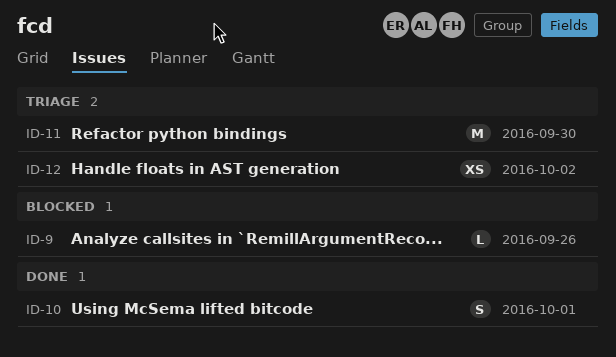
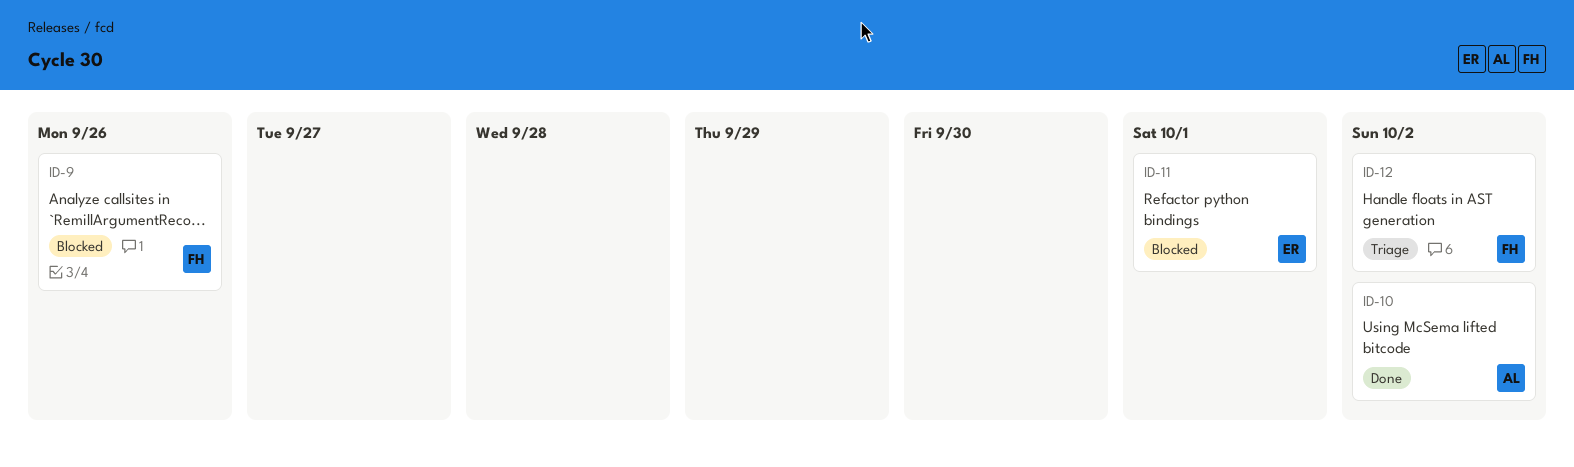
ID-10, due: Oct 1 -> Oct 2
ID-11, status: Triage -> Blocked
ID-11, due: Sep 30 -> Oct 1

